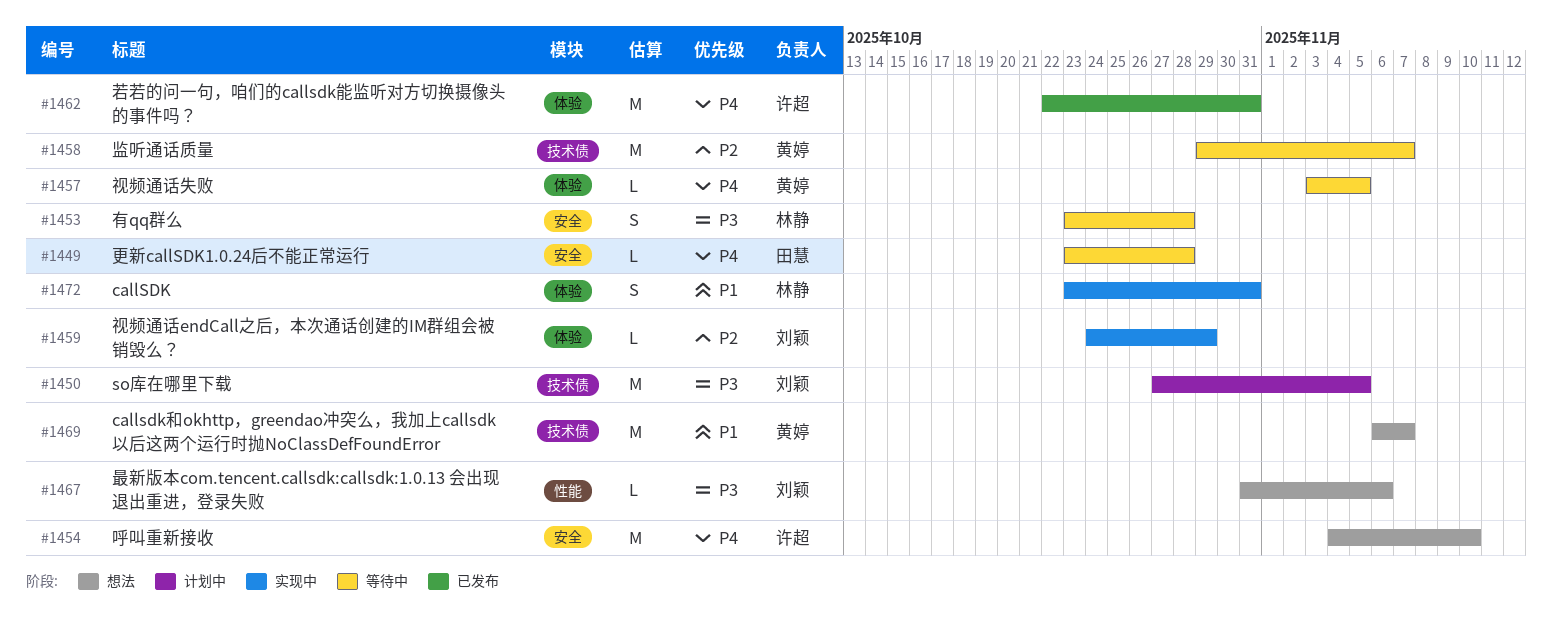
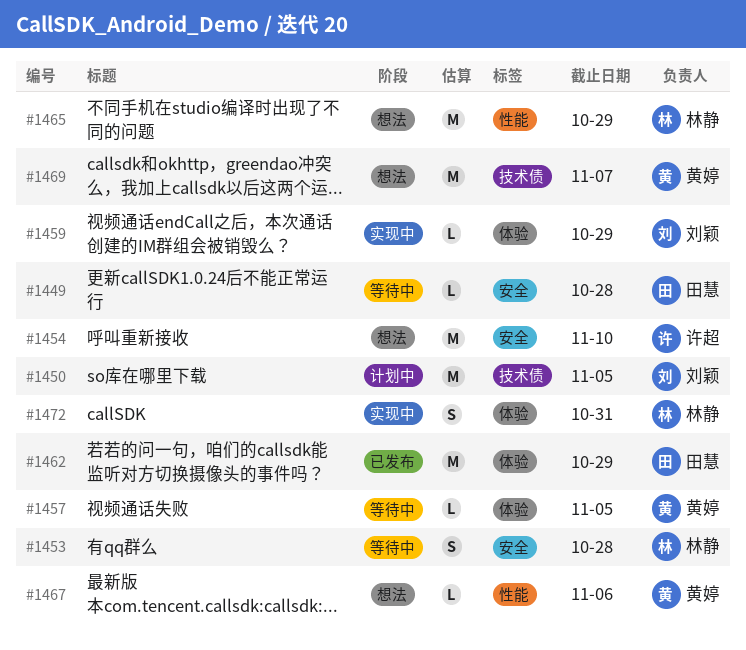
#1458: present -> none
#1462, owner: 许超 -> 田慧
#1462, due: Oct 31 -> Oct 29
#1465: none -> present
#1467, owner: 刘颖 -> 黄婷

